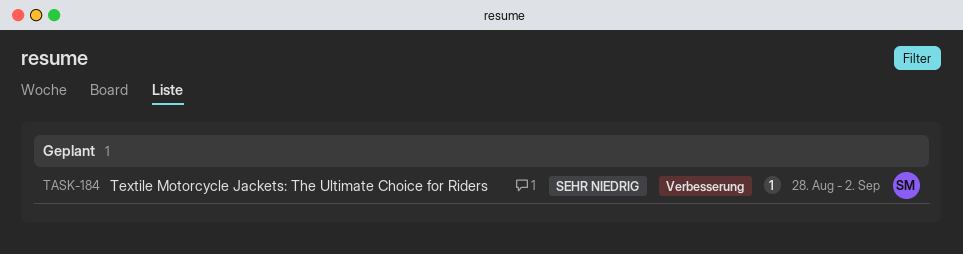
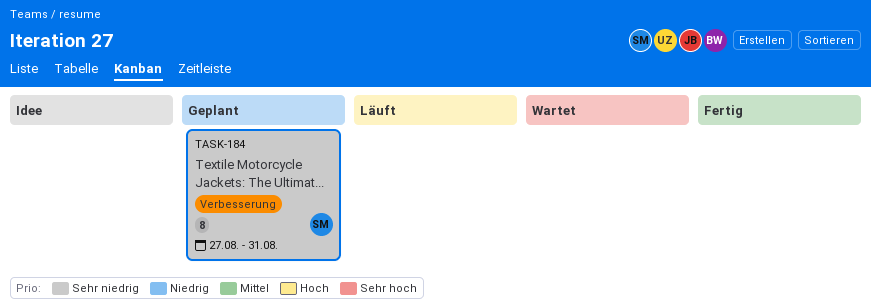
TASK-184, estimate: 1 -> 8
TASK-184, start: Aug 28 -> Aug 27
TASK-184, due: Sep 2 -> Aug 31

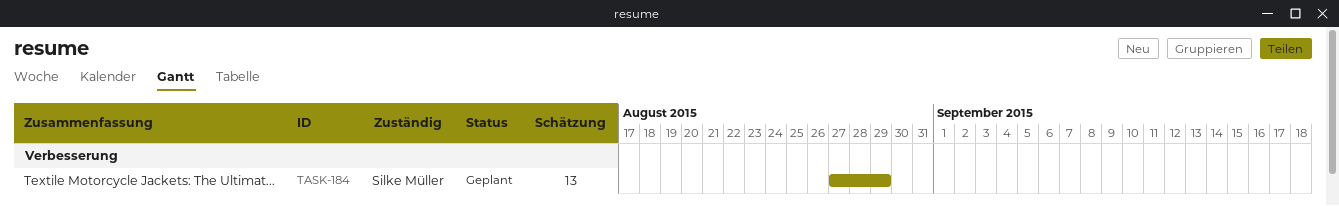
TASK-184, estimate: 8 -> 13
TASK-184, due: Aug 31 -> Aug 29

